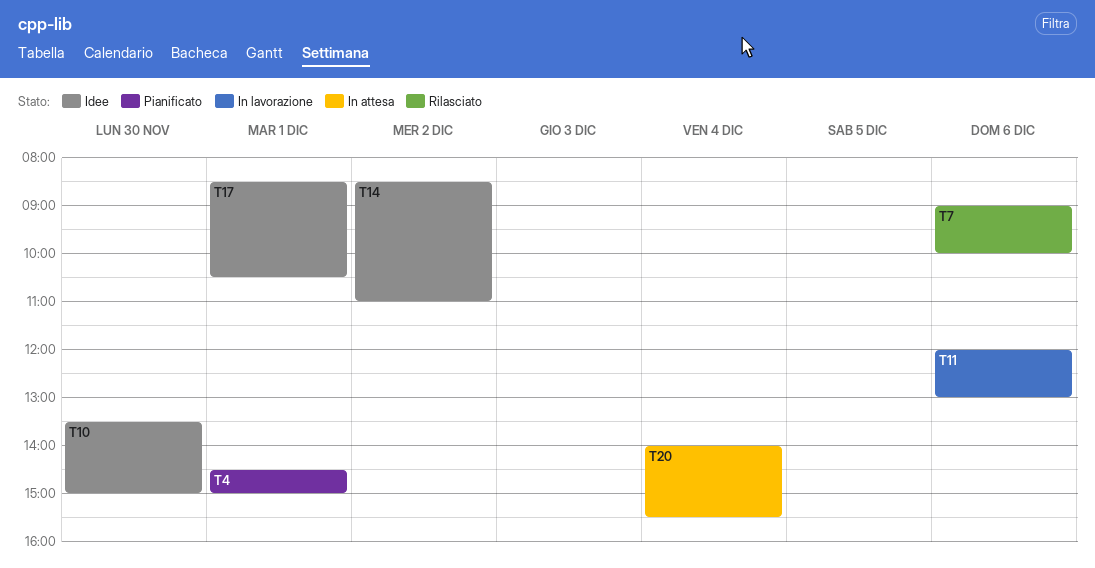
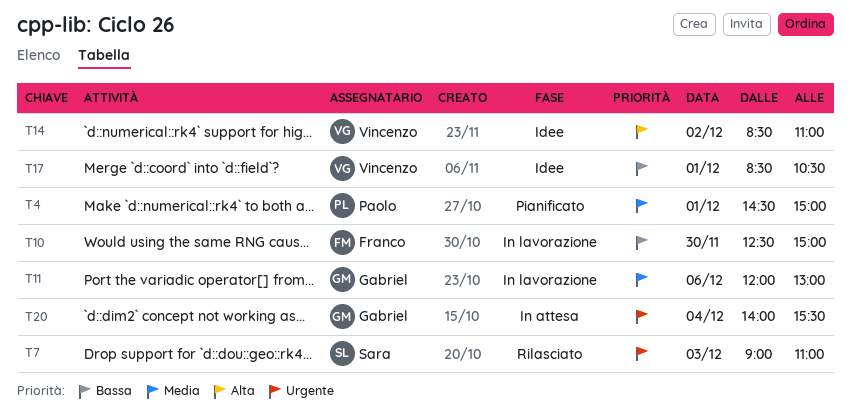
T7, day: Dec 6 -> Dec 3
T7, ends: 10:00 -> 11:00
T10, status: Idee -> In lavorazione
T10, begins: 13:30 -> 12:30

